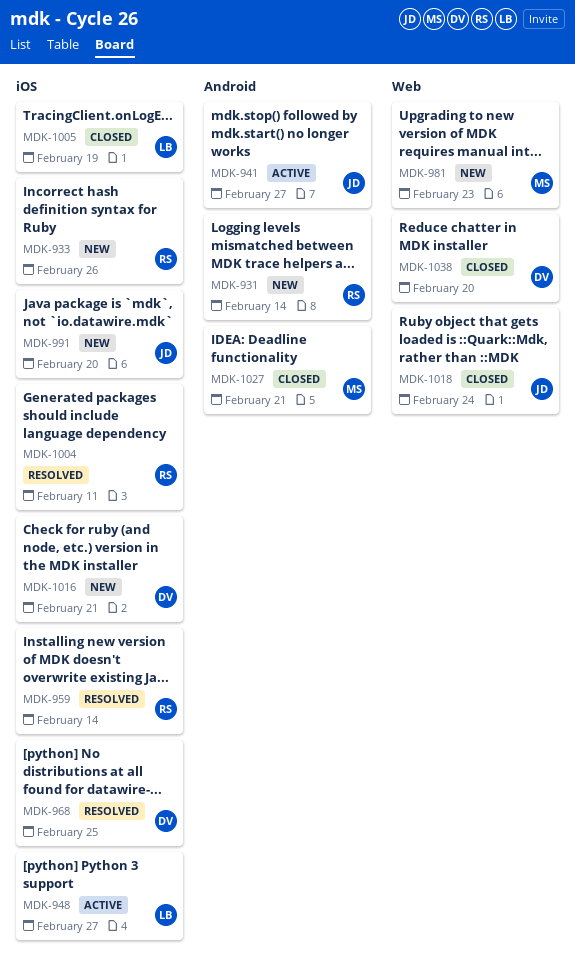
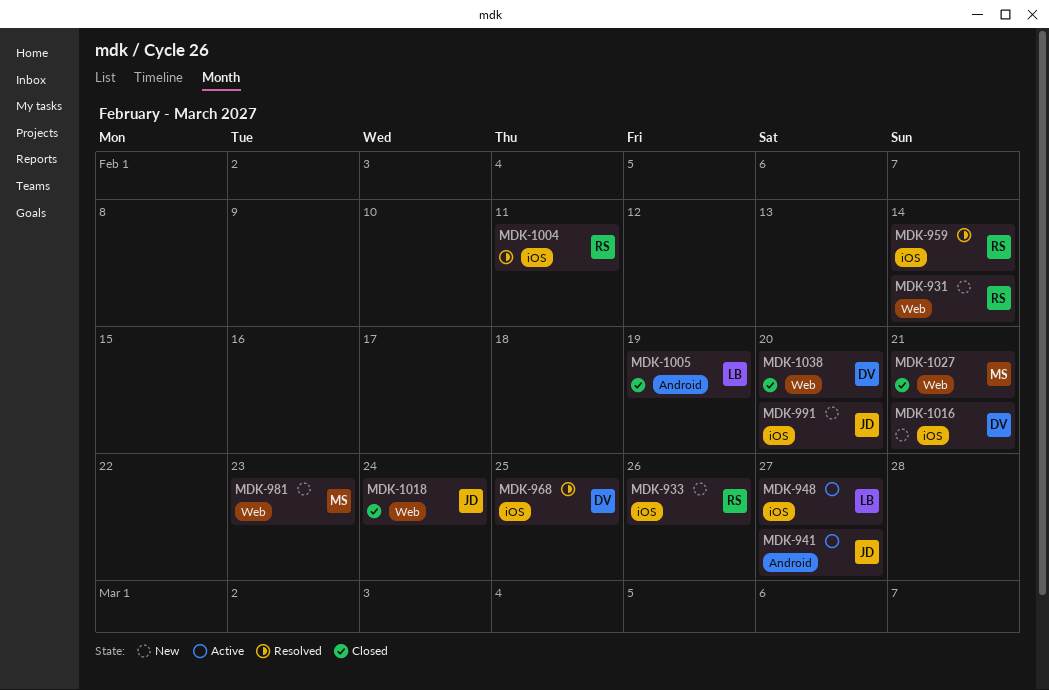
MDK-931, label: Android -> Web
MDK-1005, label: iOS -> Android
MDK-1027, label: Android -> Web

